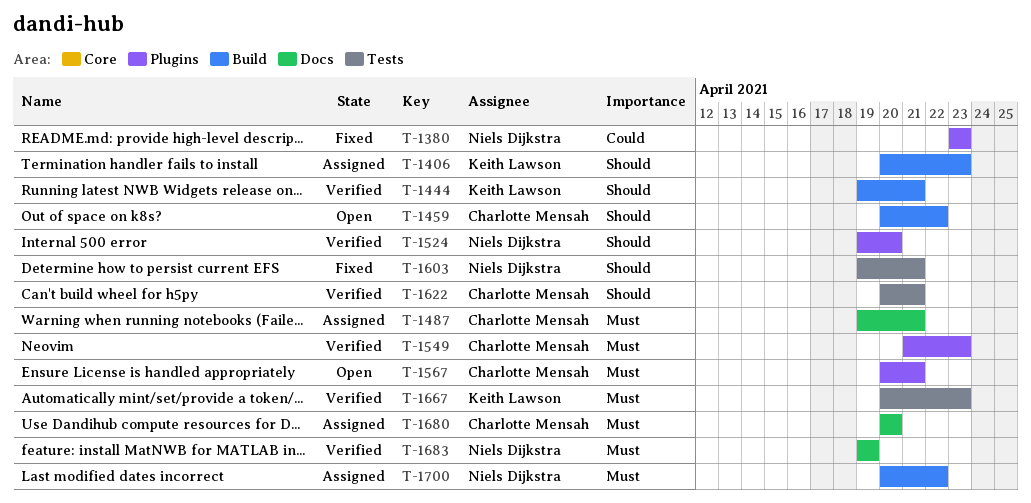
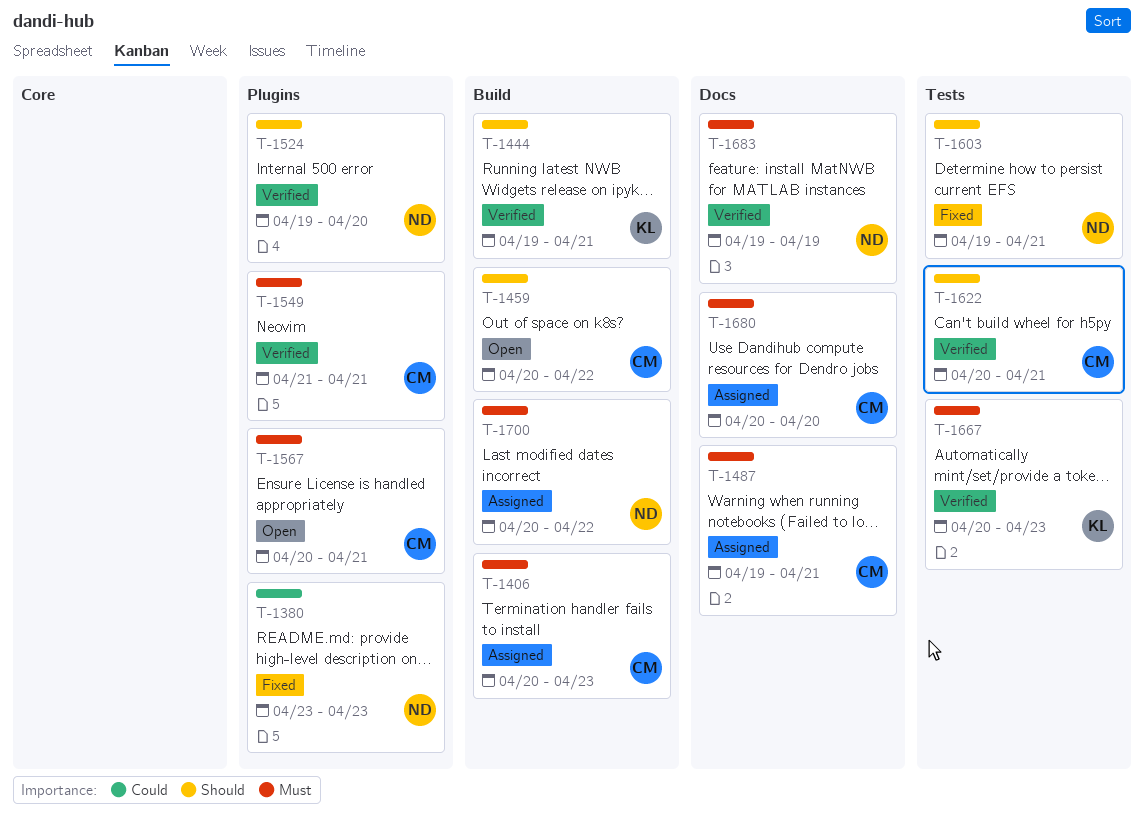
T-1406, owner: Keith Lawson -> Charlotte Mensah
T-1406, priority: Should -> Must
T-1549, due: Apr 23 -> Apr 21

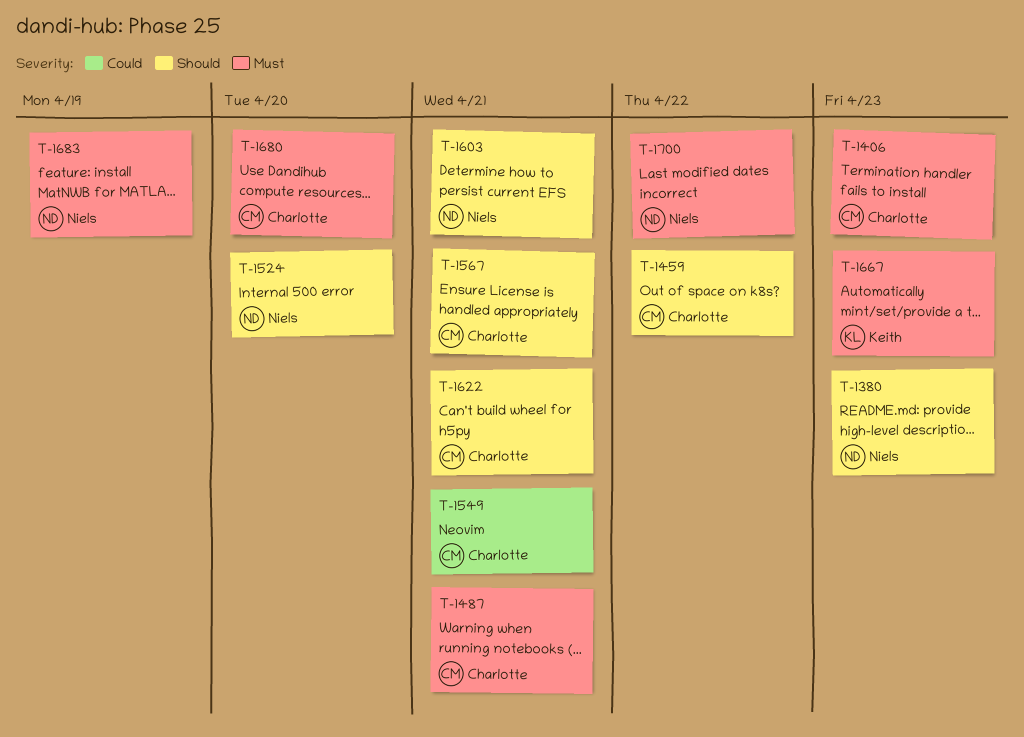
T-1380, priority: Could -> Should
T-1444: present -> none
T-1549, priority: Must -> Could
T-1567, priority: Must -> Should

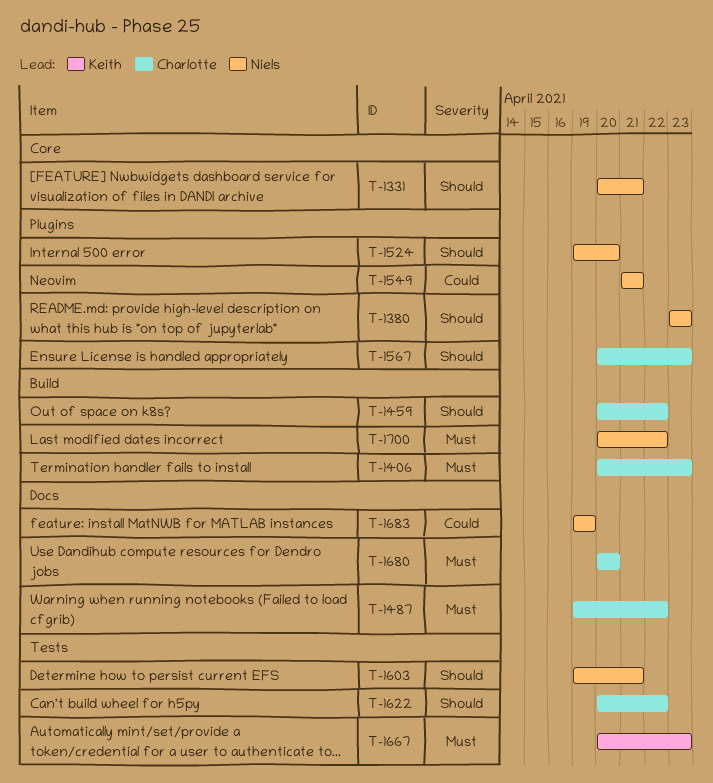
T-1331: none -> present
T-1487, due: Apr 21 -> Apr 22
T-1549, owner: Charlotte -> Niels
T-1567, due: Apr 21 -> Apr 23
T-1622, due: Apr 21 -> Apr 22
T-1683, priority: Must -> Could

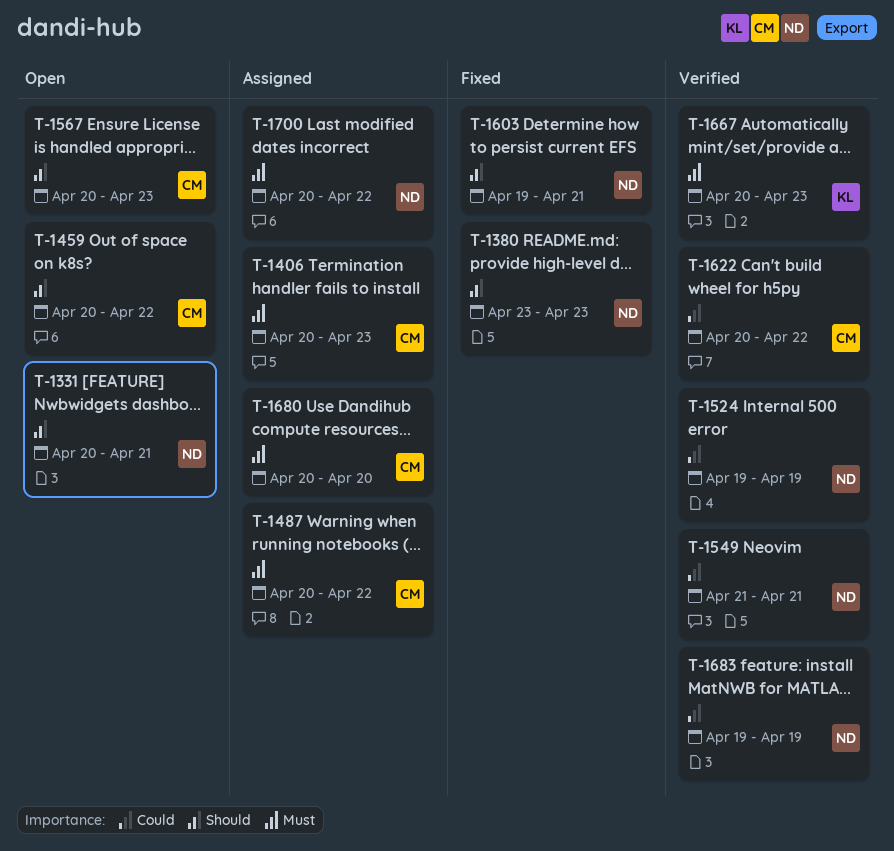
T-1487, start: Apr 19 -> Apr 20
T-1524, priority: Should -> Could
T-1524, due: Apr 20 -> Apr 19
T-1622, priority: Should -> Could

